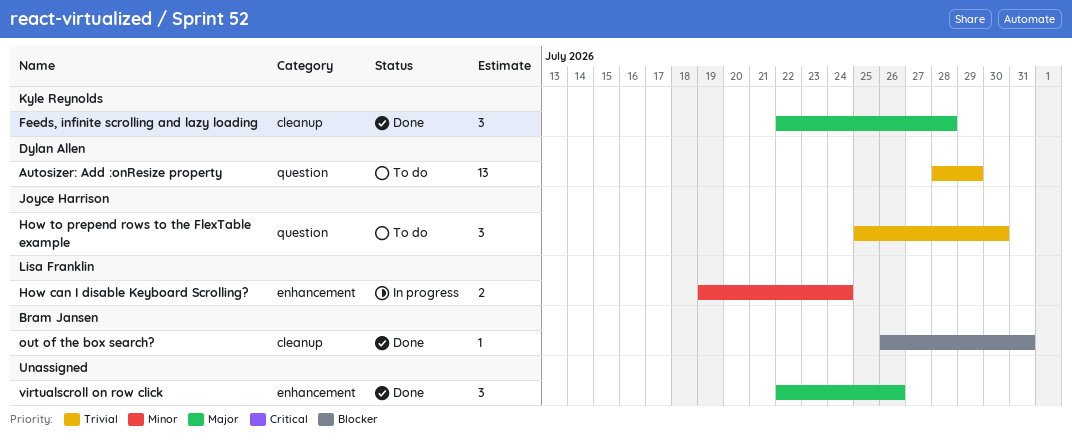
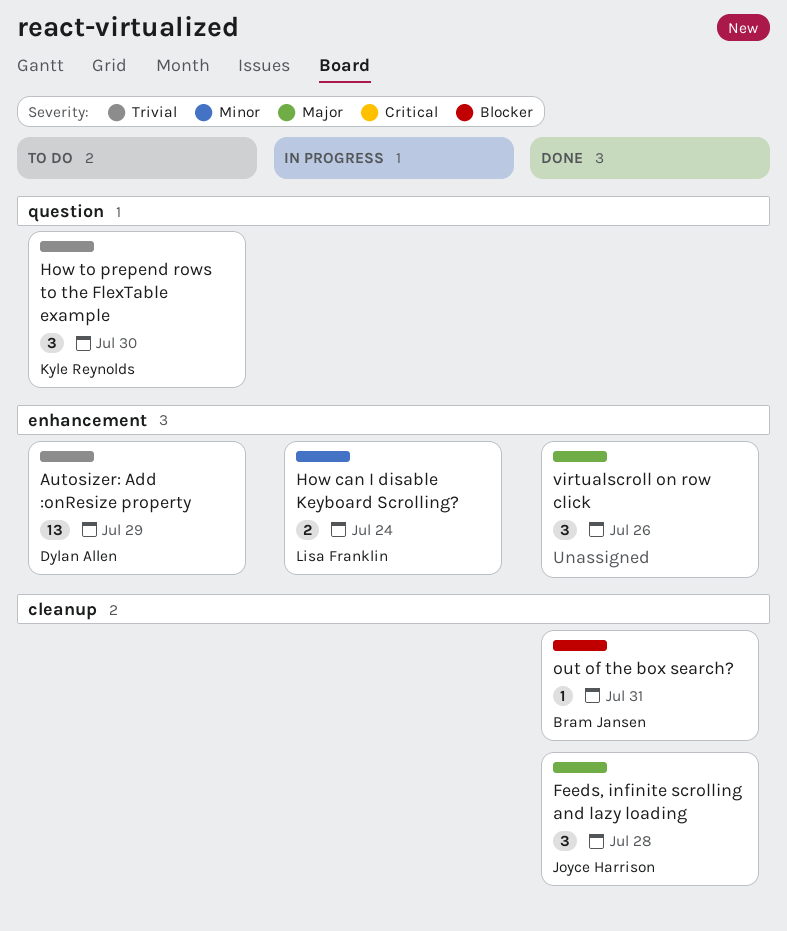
Autosizer: Add :onResize property, label: question -> enhancement
Feeds, infinite scrolling and lazy loading, owner: Kyle Reynolds -> Joyce Harrison
How to prepend rows to the FlexTable example, owner: Joyce Harrison -> Kyle Reynolds

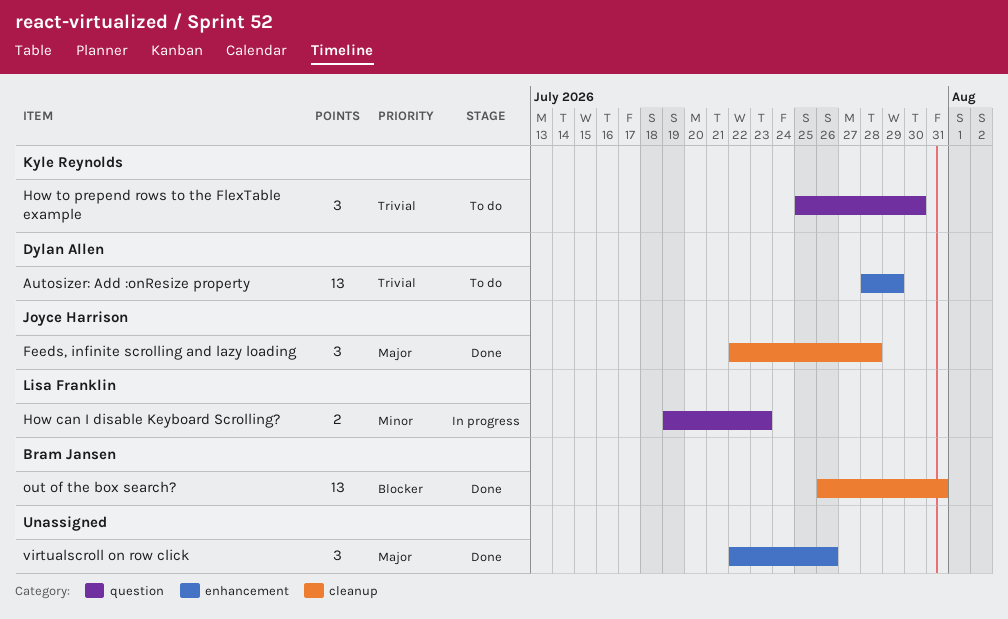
How can I disable Keyboard Scrolling?, label: enhancement -> question
How can I disable Keyboard Scrolling?, due: Jul 24 -> Jul 23
out of the box search?, estimate: 1 -> 13

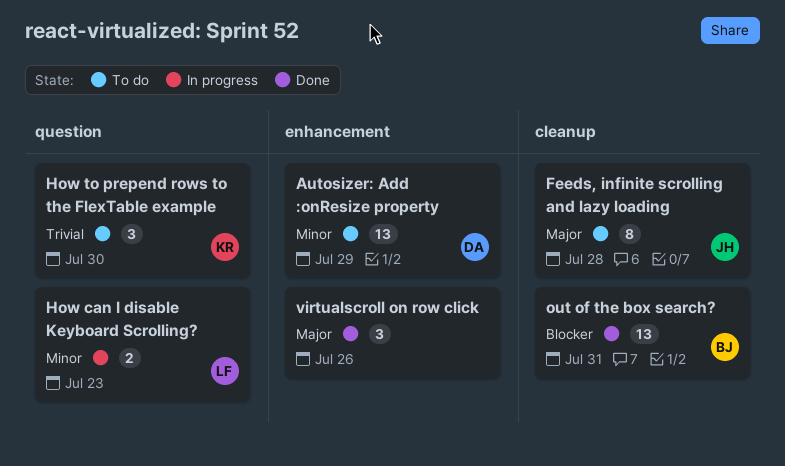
Autosizer: Add :onResize property, priority: Trivial -> Minor
Feeds, infinite scrolling and lazy loading, status: Done -> To do
Feeds, infinite scrolling and lazy loading, estimate: 3 -> 8

